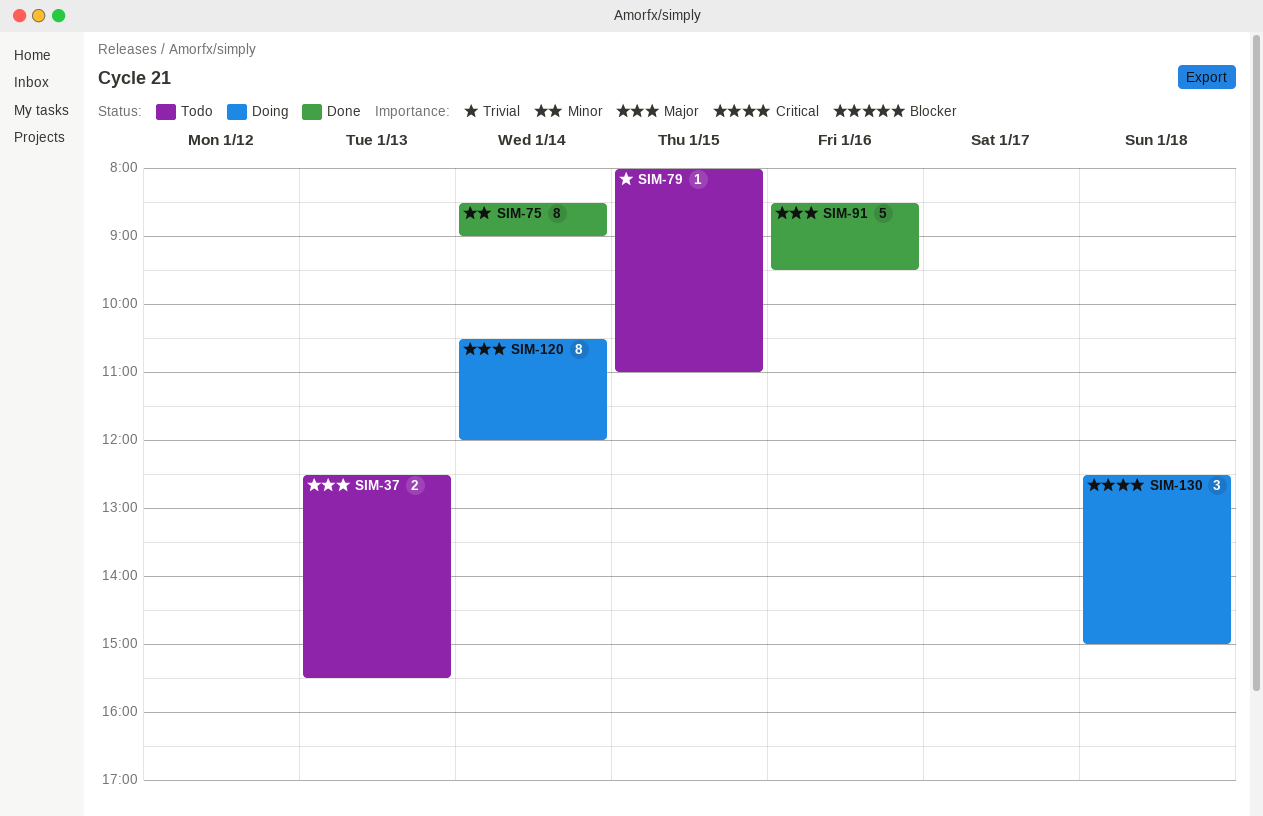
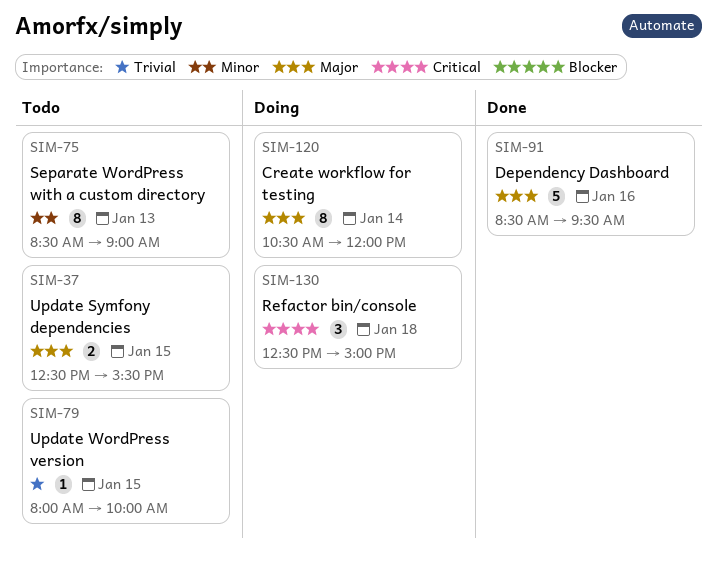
SIM-37, day: Jan 13 -> Jan 15
SIM-75, status: Done -> Todo
SIM-75, day: Jan 14 -> Jan 13
SIM-79, ends: 11:00 -> 10:00

